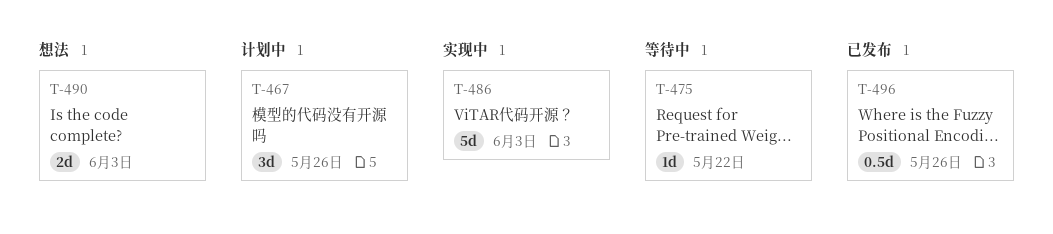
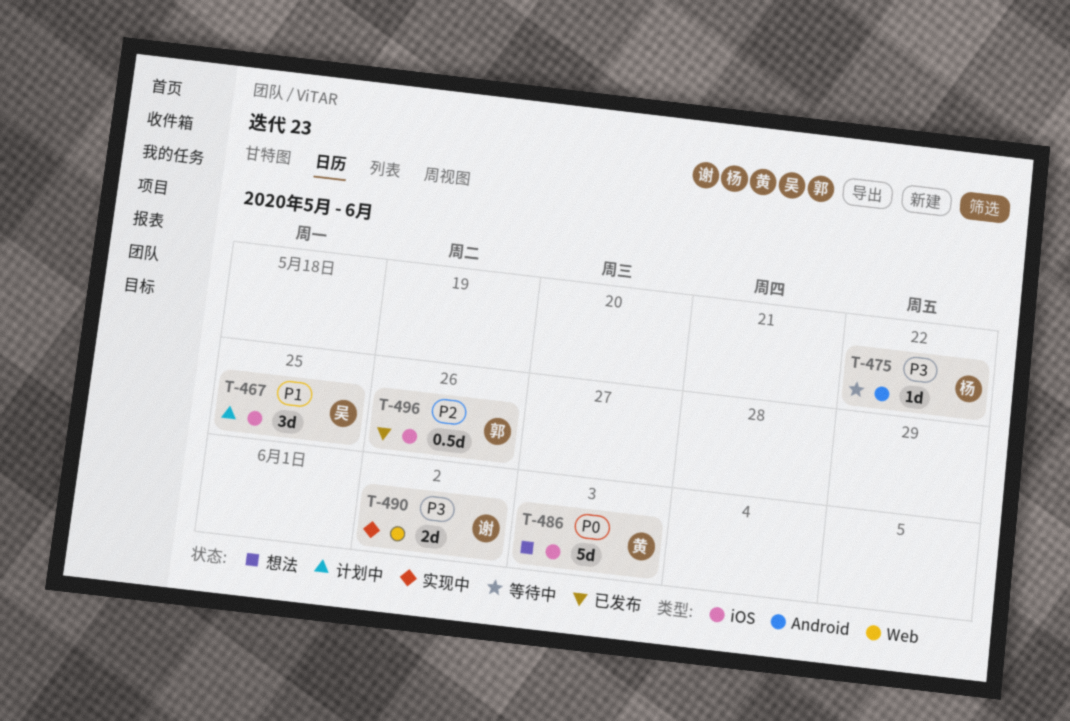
T-467, due: May 26 -> May 25
T-486, status: 实现中 -> 想法
T-490, status: 想法 -> 实现中
T-490, due: Jun 3 -> Jun 2

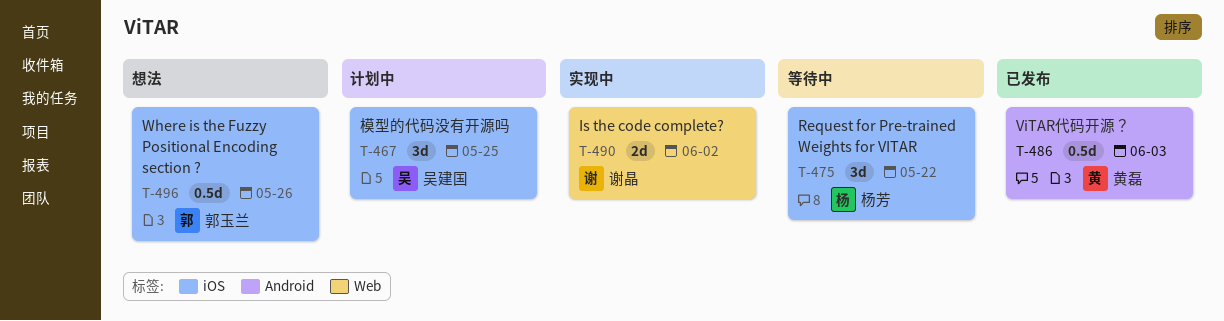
T-475, label: Android -> iOS
T-475, estimate: 1d -> 3d
T-486, status: 想法 -> 已发布
T-486, label: iOS -> Android
T-486, estimate: 5d -> 0.5d
T-496, status: 已发布 -> 想法

